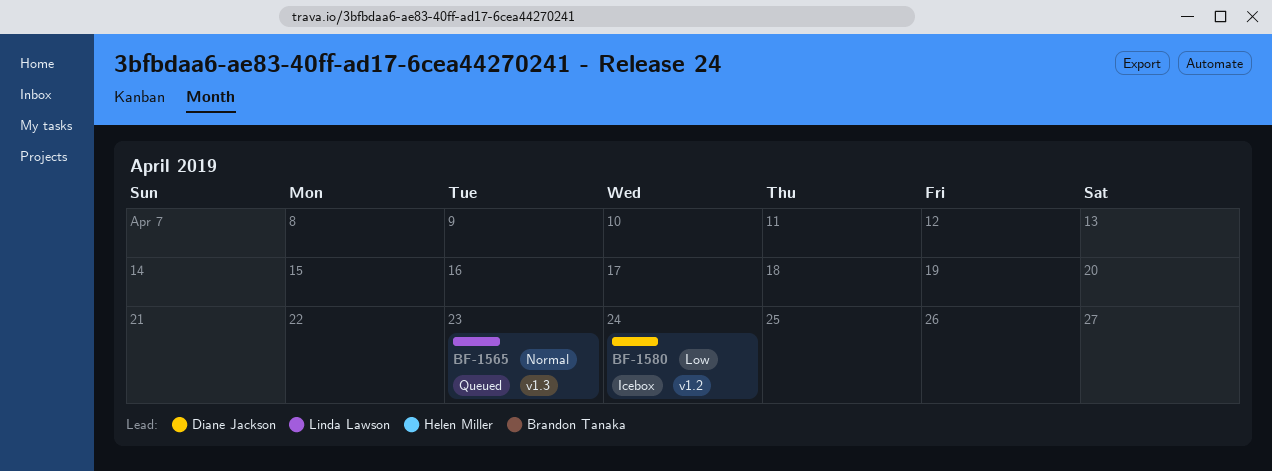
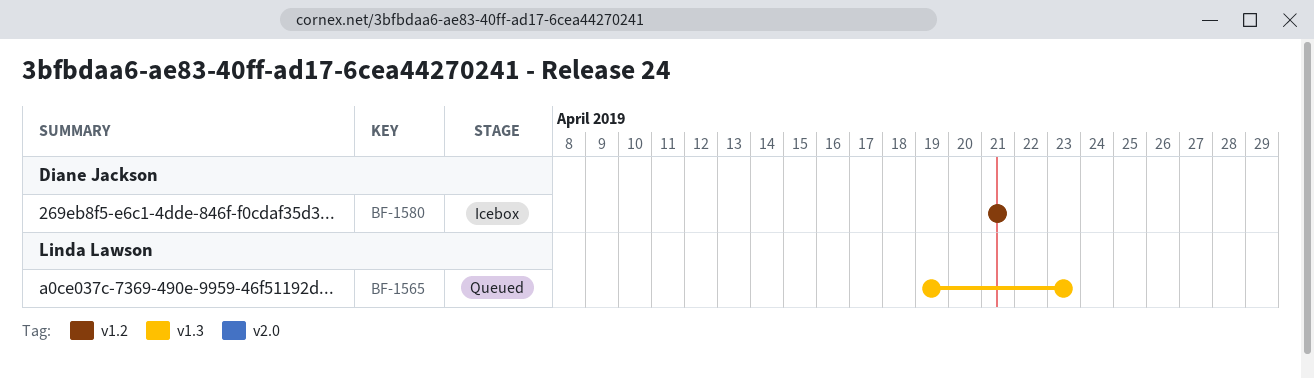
BF-1580, due: Apr 24 -> Apr 21

